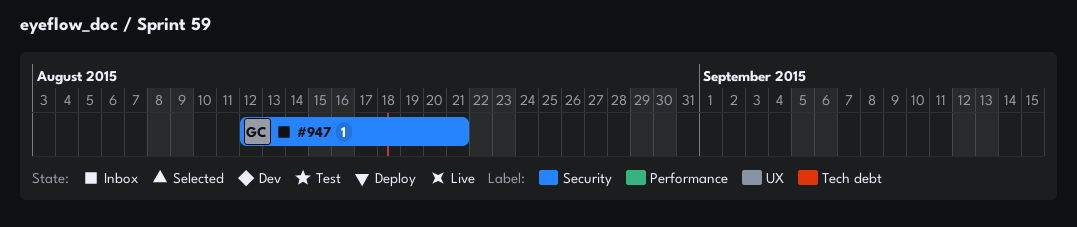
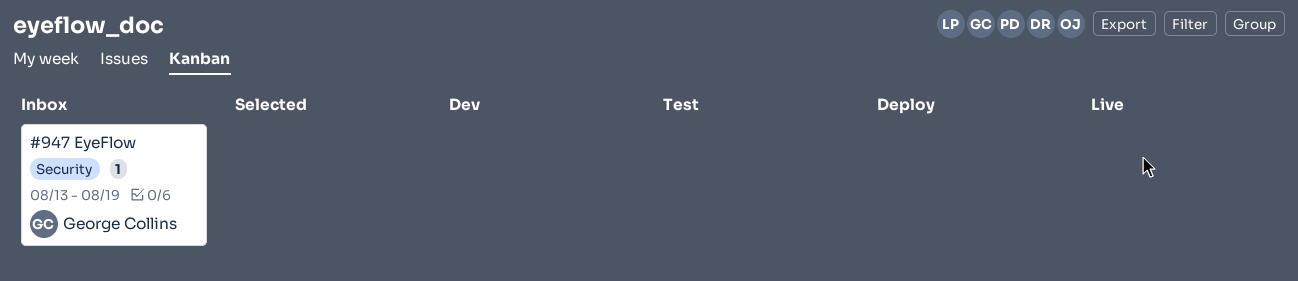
#947, start: Aug 12 -> Aug 13
#947, due: Aug 21 -> Aug 19

